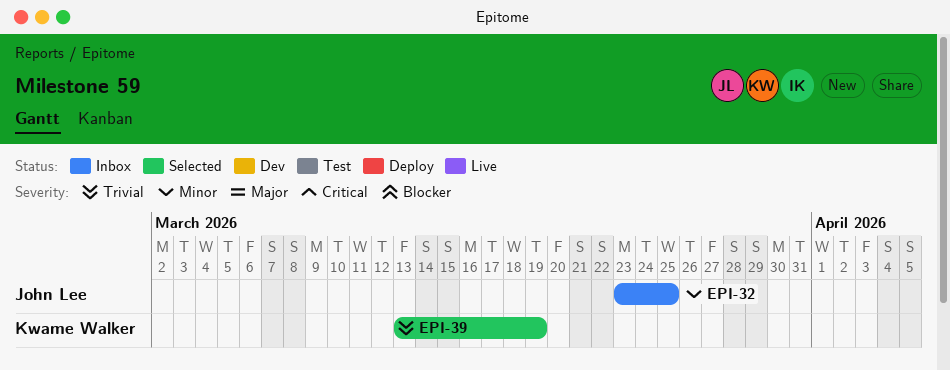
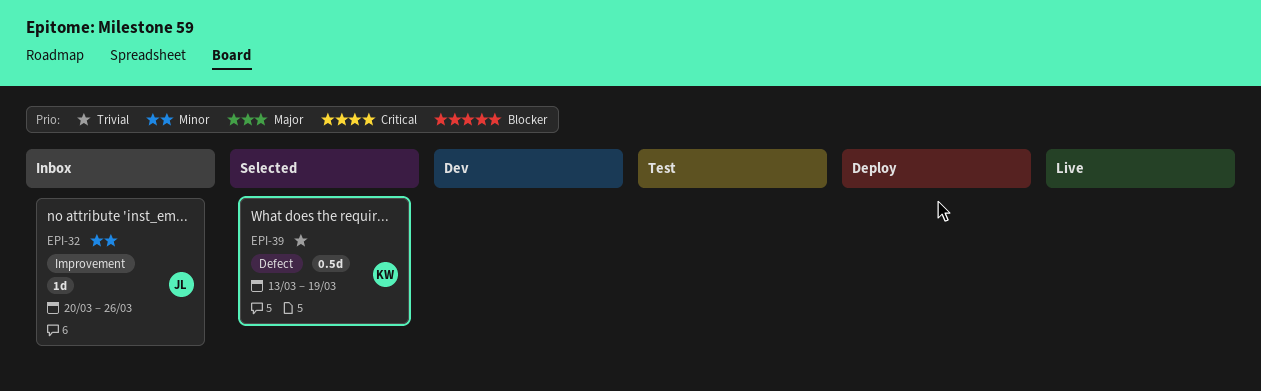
EPI-32, start: Mar 23 -> Mar 20
EPI-32, due: Mar 25 -> Mar 26

